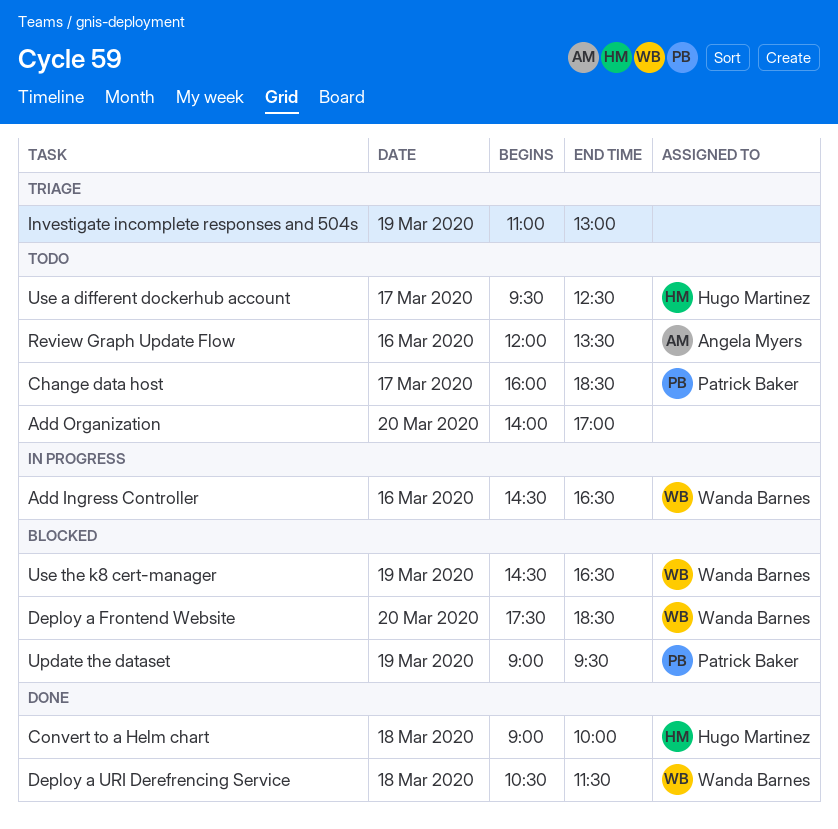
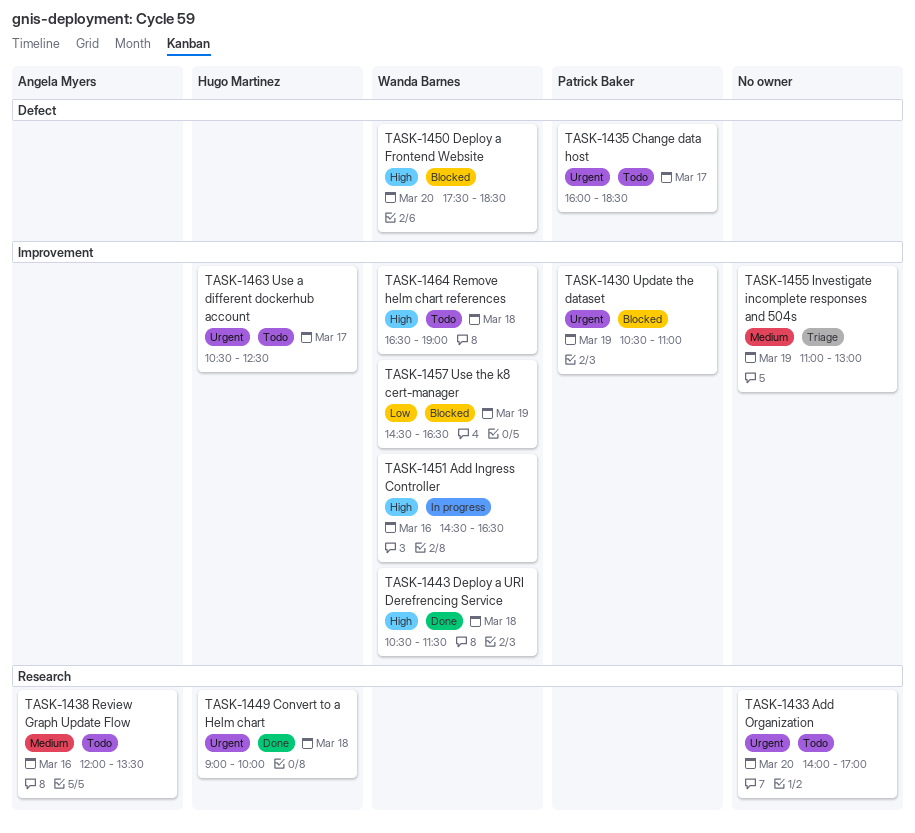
Remove helm chart references: none -> present
Update the dataset, begins: 09:00 -> 10:30
Update the dataset, ends: 09:30 -> 11:00
Use a different dockerhub account, begins: 09:30 -> 10:30

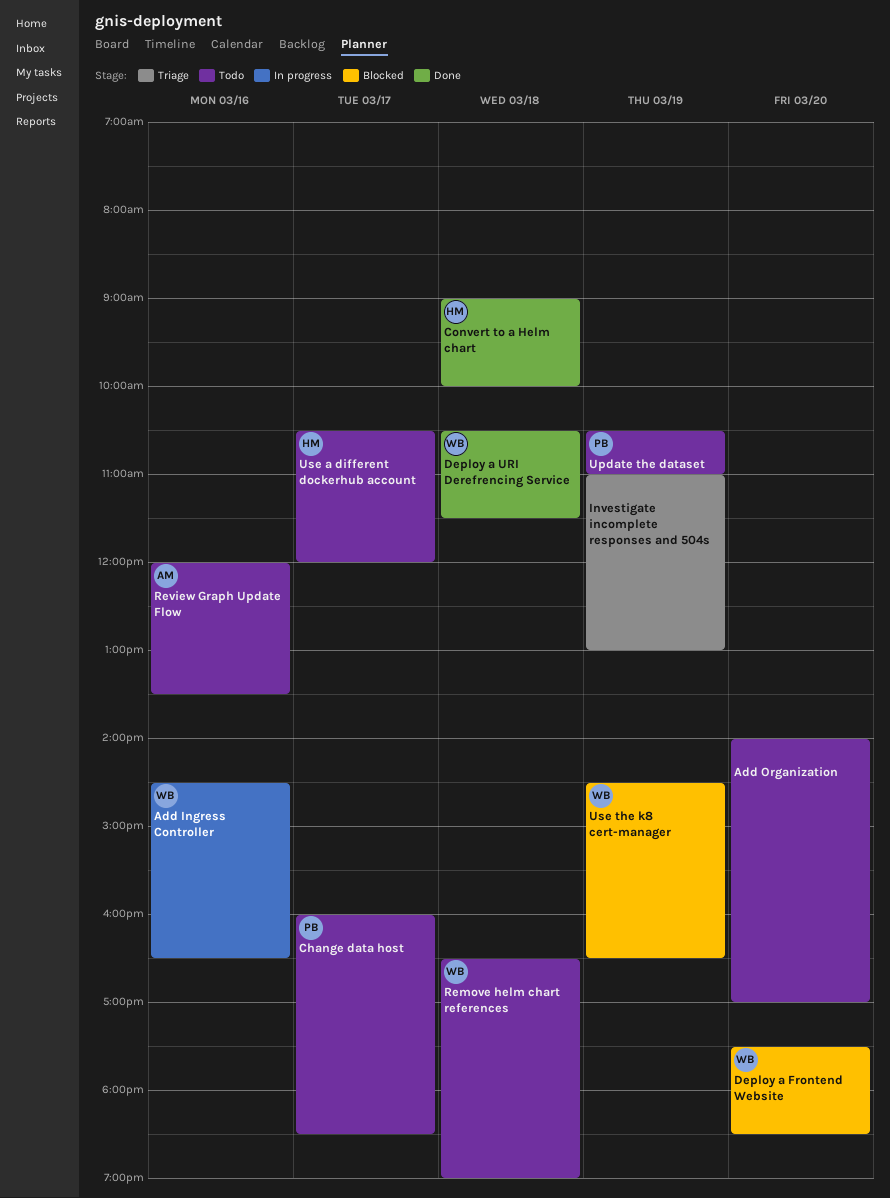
Update the dataset, status: Blocked -> Todo
Use a different dockerhub account, ends: 12:30 -> 12:00

